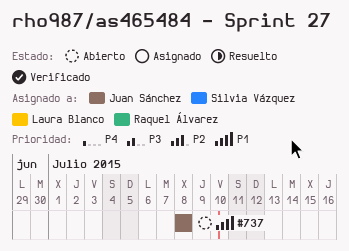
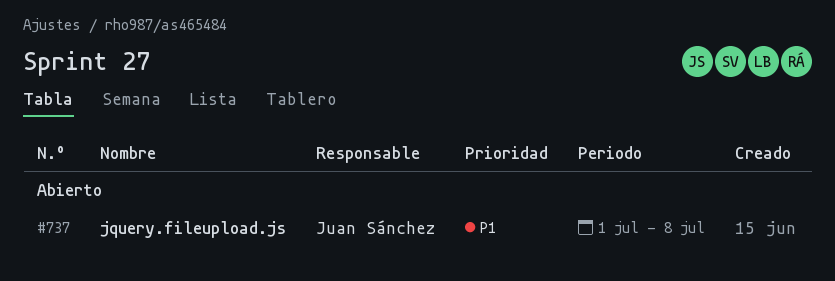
#737, start: Jul 8 -> Jul 1

